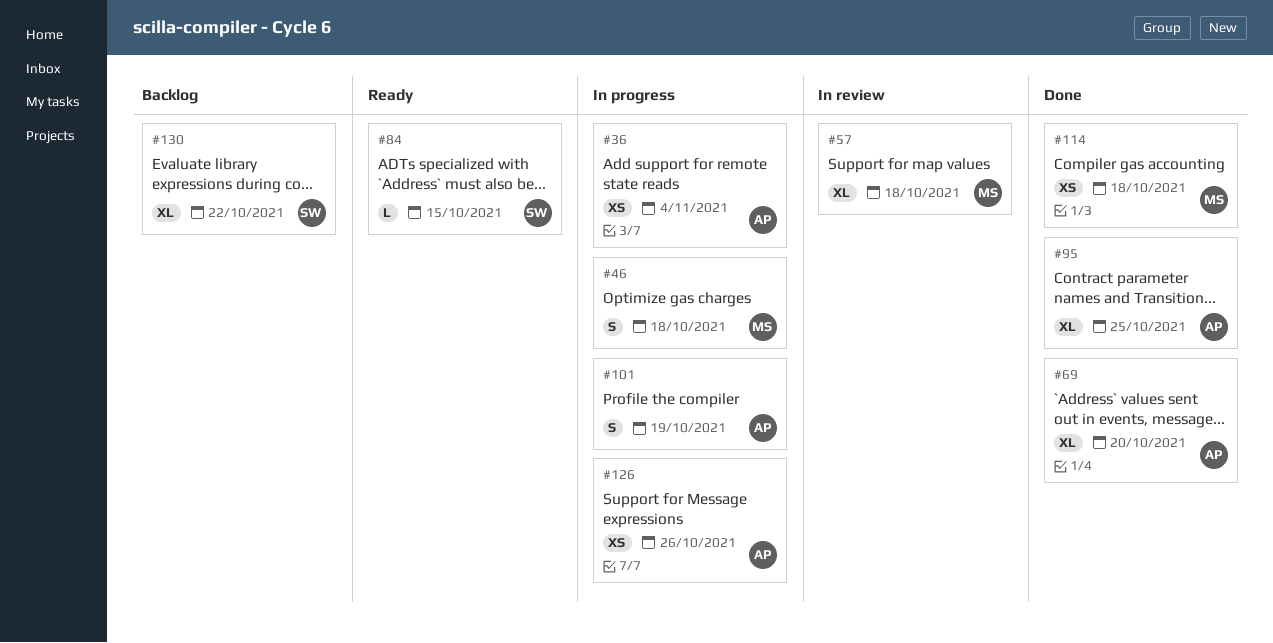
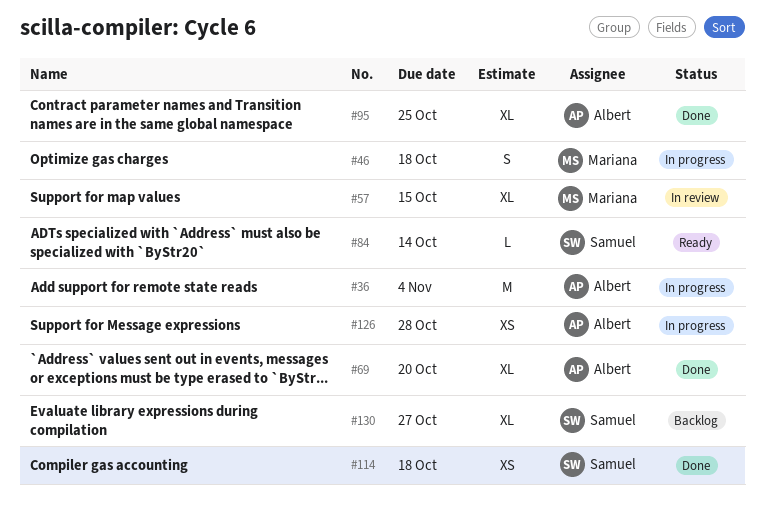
#36, estimate: XS -> M
#57, due: Oct 18 -> Oct 15
#84, due: Oct 15 -> Oct 14
#101: present -> none
#114, owner: Mariana -> Samuel
#126, due: Oct 26 -> Oct 28
#130, due: Oct 22 -> Oct 27

